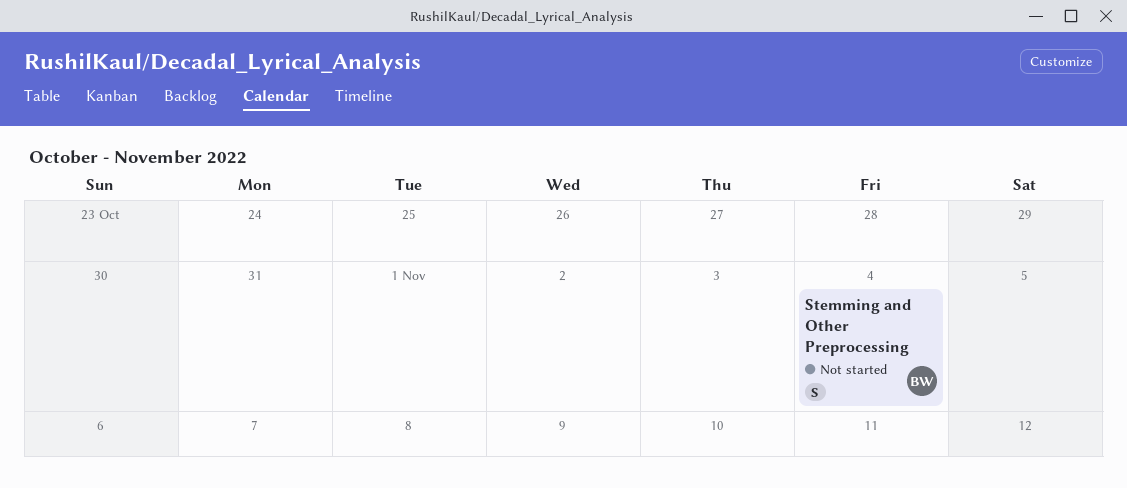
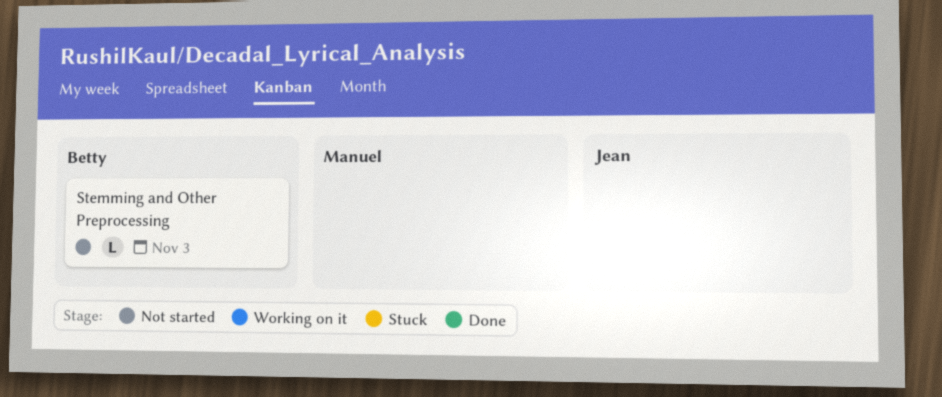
Stemming and Other Preprocessing, estimate: S -> L
Stemming and Other Preprocessing, due: Nov 4 -> Nov 3

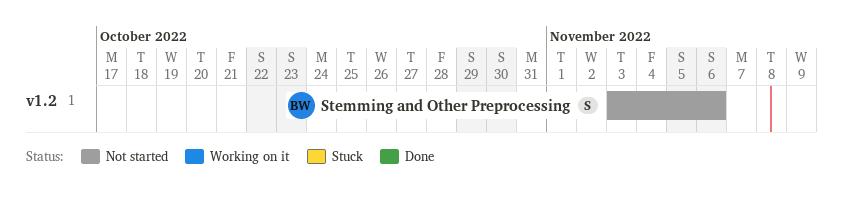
Stemming and Other Preprocessing, estimate: L -> S
Stemming and Other Preprocessing, due: Nov 3 -> Nov 6

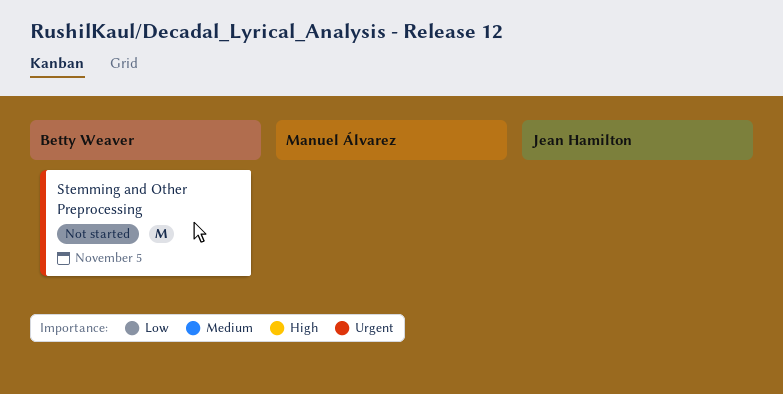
Stemming and Other Preprocessing, estimate: S -> M
Stemming and Other Preprocessing, due: Nov 6 -> Nov 5

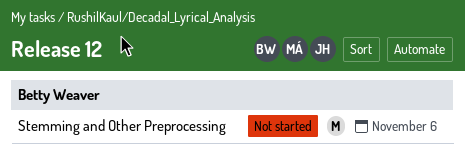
Stemming and Other Preprocessing, due: Nov 5 -> Nov 6

